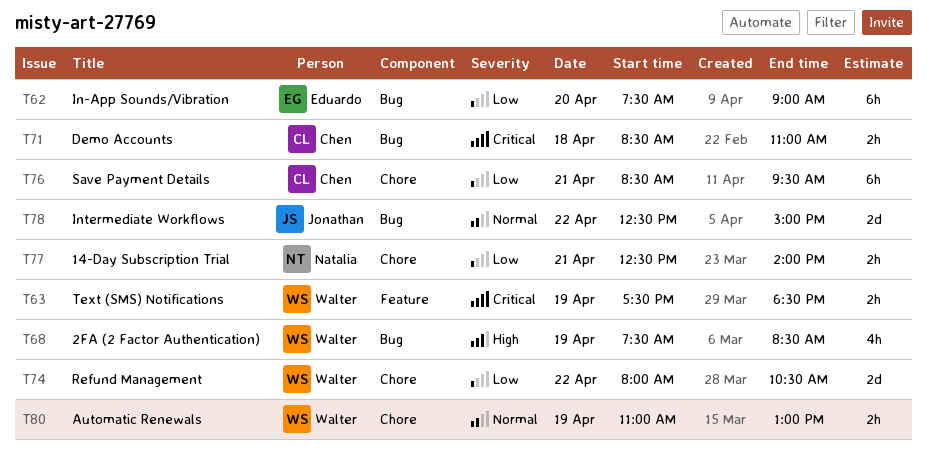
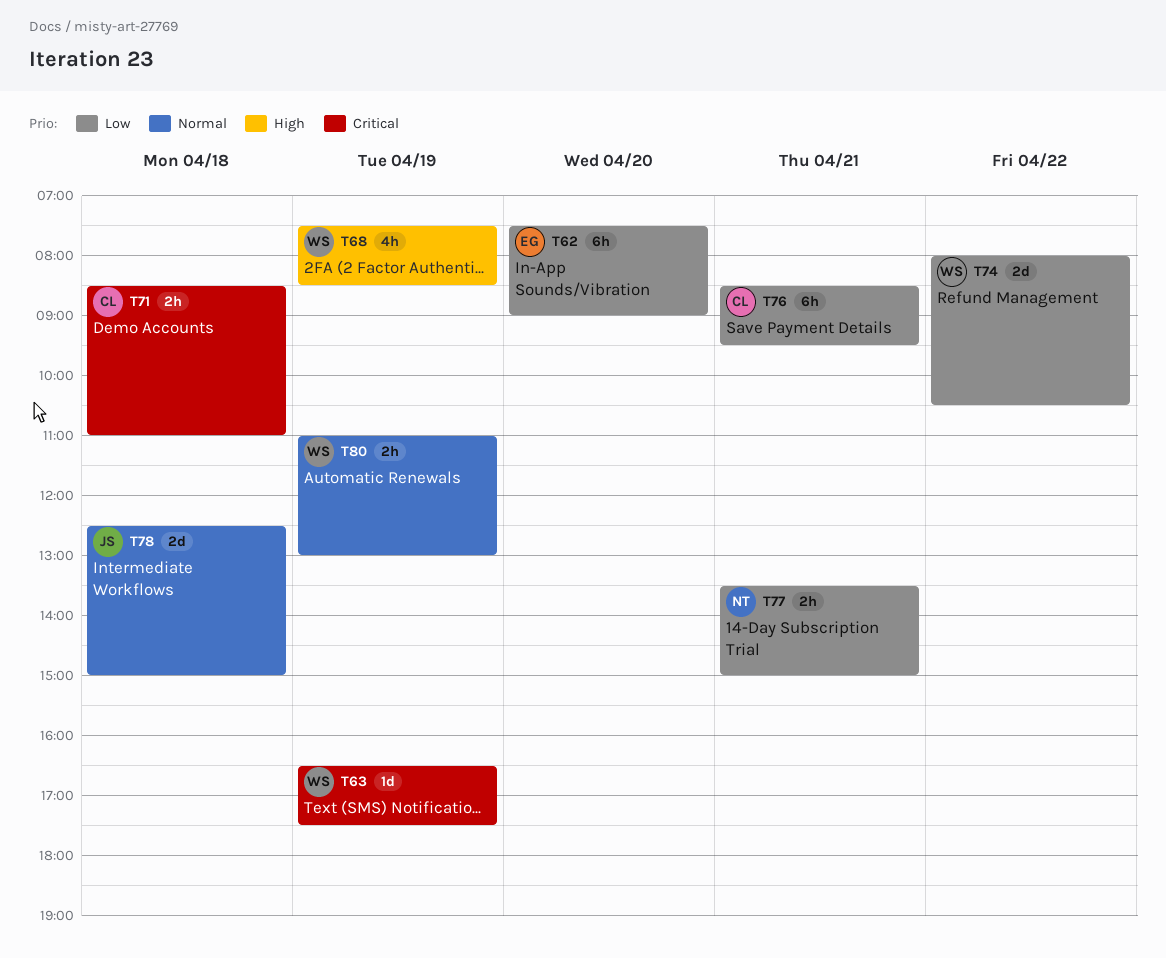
T63, estimate: 2h -> 1d
T63, begins: 17:30 -> 16:30
T63, ends: 18:30 -> 17:30
T77, begins: 12:30 -> 13:30
T77, ends: 14:00 -> 15:00
T78, day: Apr 22 -> Apr 18

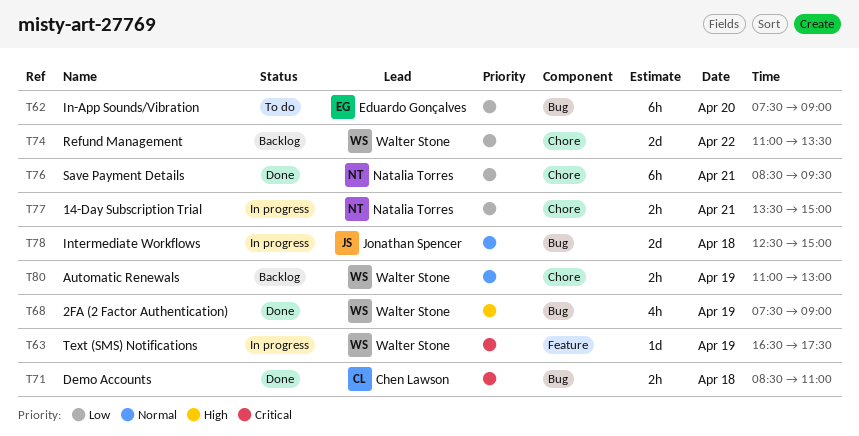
T68, ends: 08:30 -> 09:00
T74, begins: 08:00 -> 11:00
T74, ends: 10:30 -> 13:30
T76, owner: Chen Lawson -> Natalia Torres

